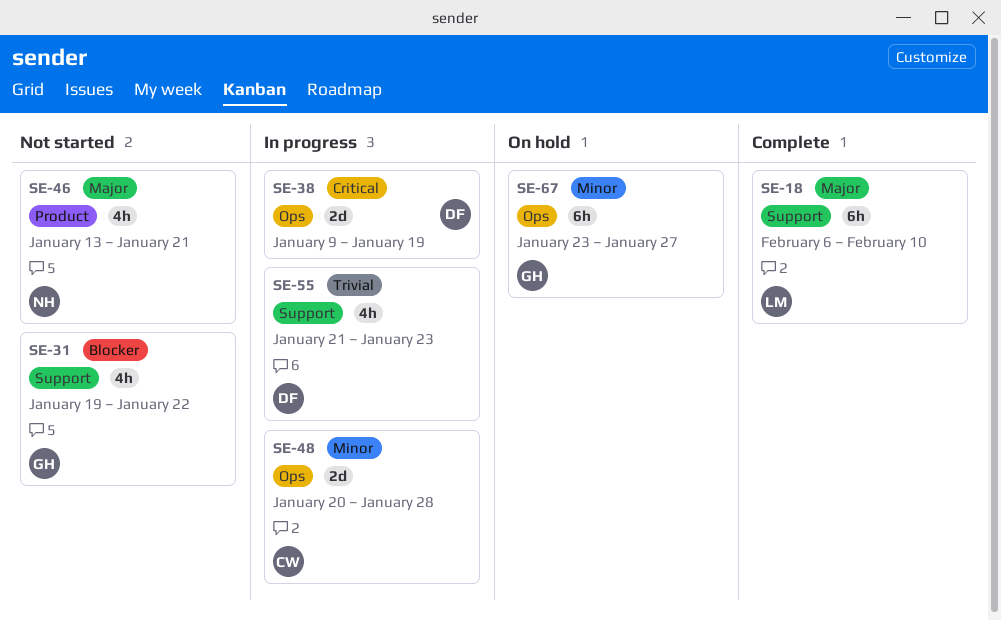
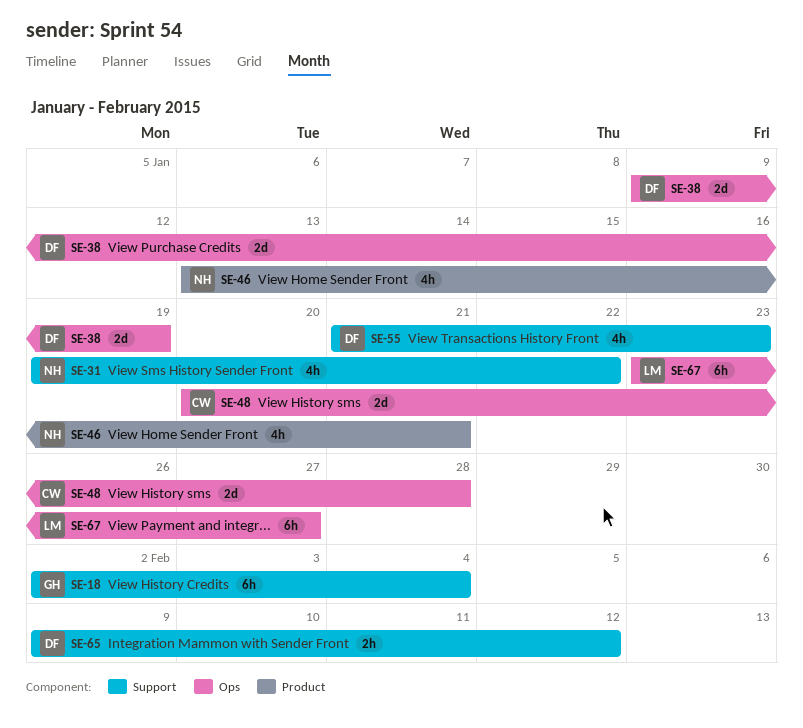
SE-18, owner: LM -> GH
SE-18, start: Feb 6 -> Feb 2
SE-18, due: Feb 10 -> Feb 4
SE-31, owner: GH -> NH
SE-65: none -> present
SE-67, owner: GH -> LM

